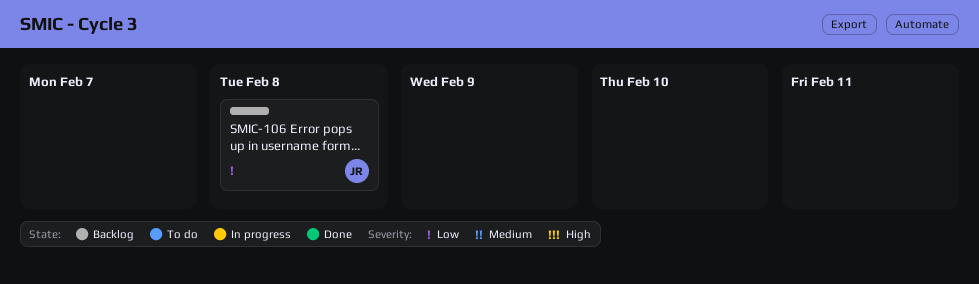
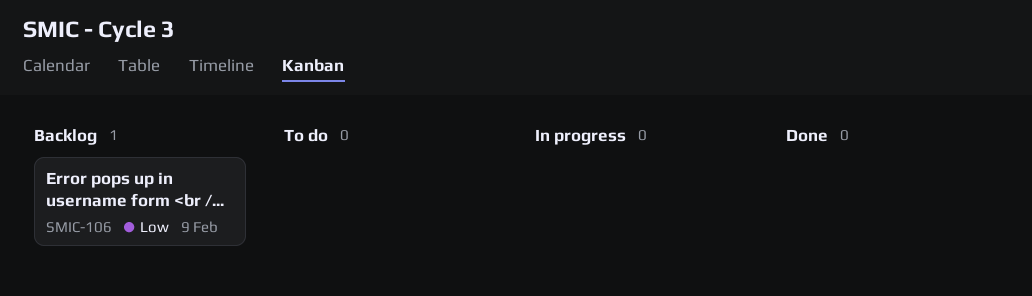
SMIC-106, due: Feb 8 -> Feb 9

